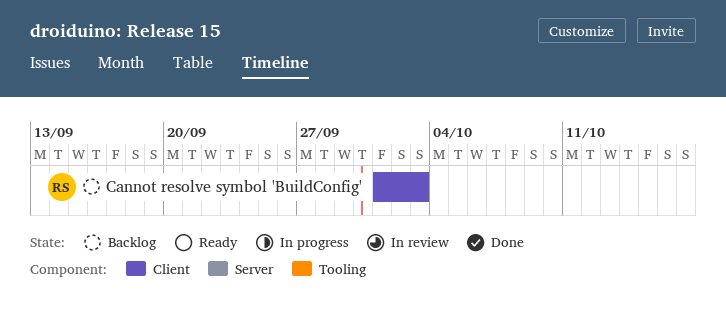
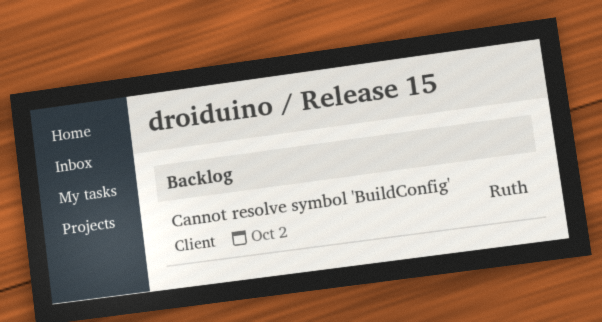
Cannot resolve symbol 'BuildConfig', due: Oct 3 -> Oct 2

